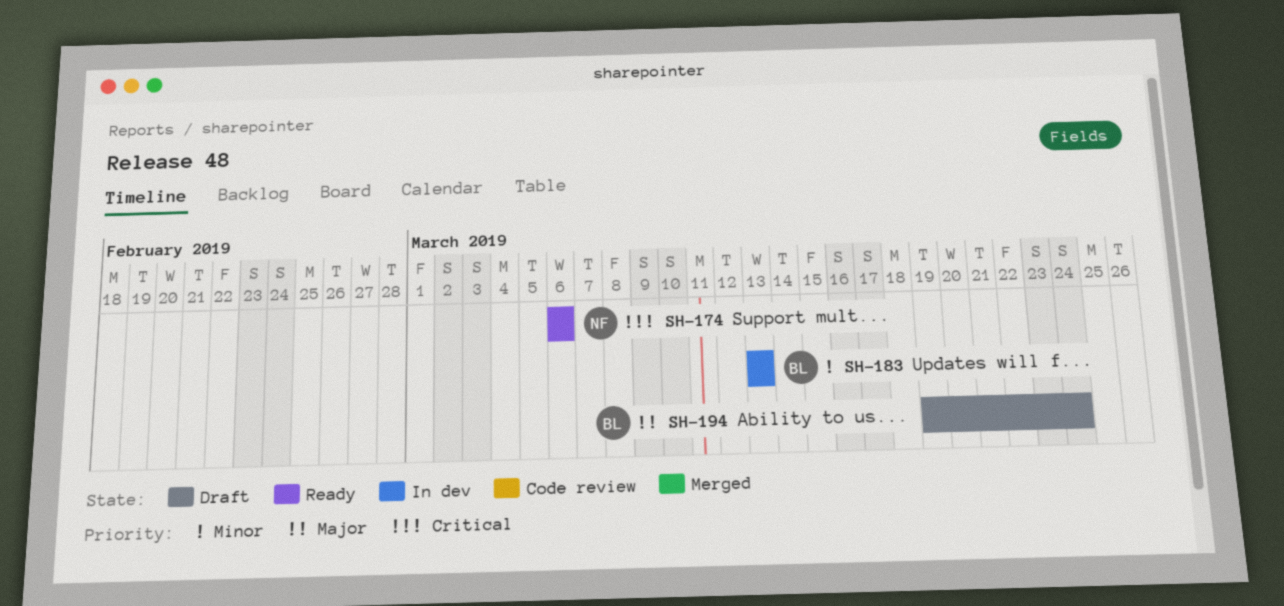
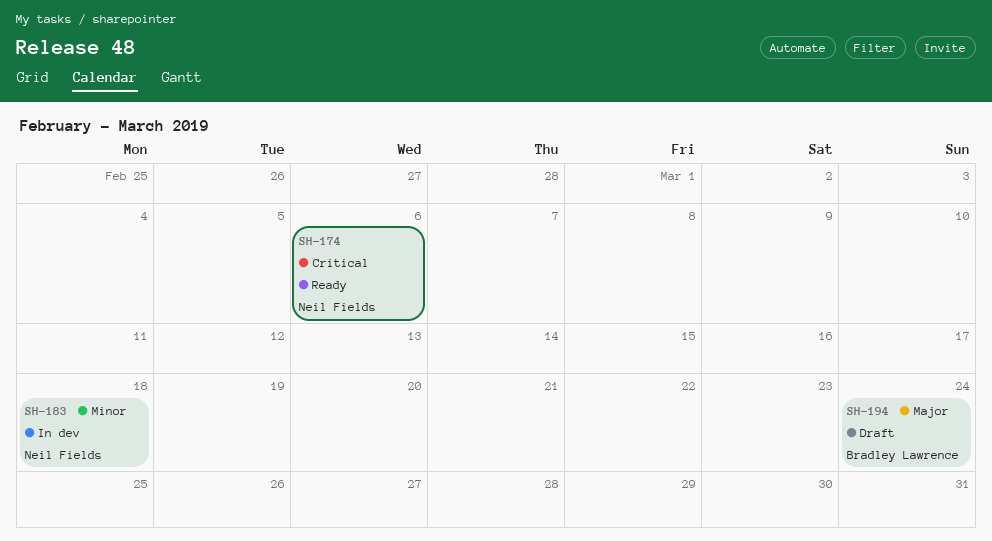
SH-183, owner: Bradley Lawrence -> Neil Fields
SH-183, due: Mar 13 -> Mar 18

